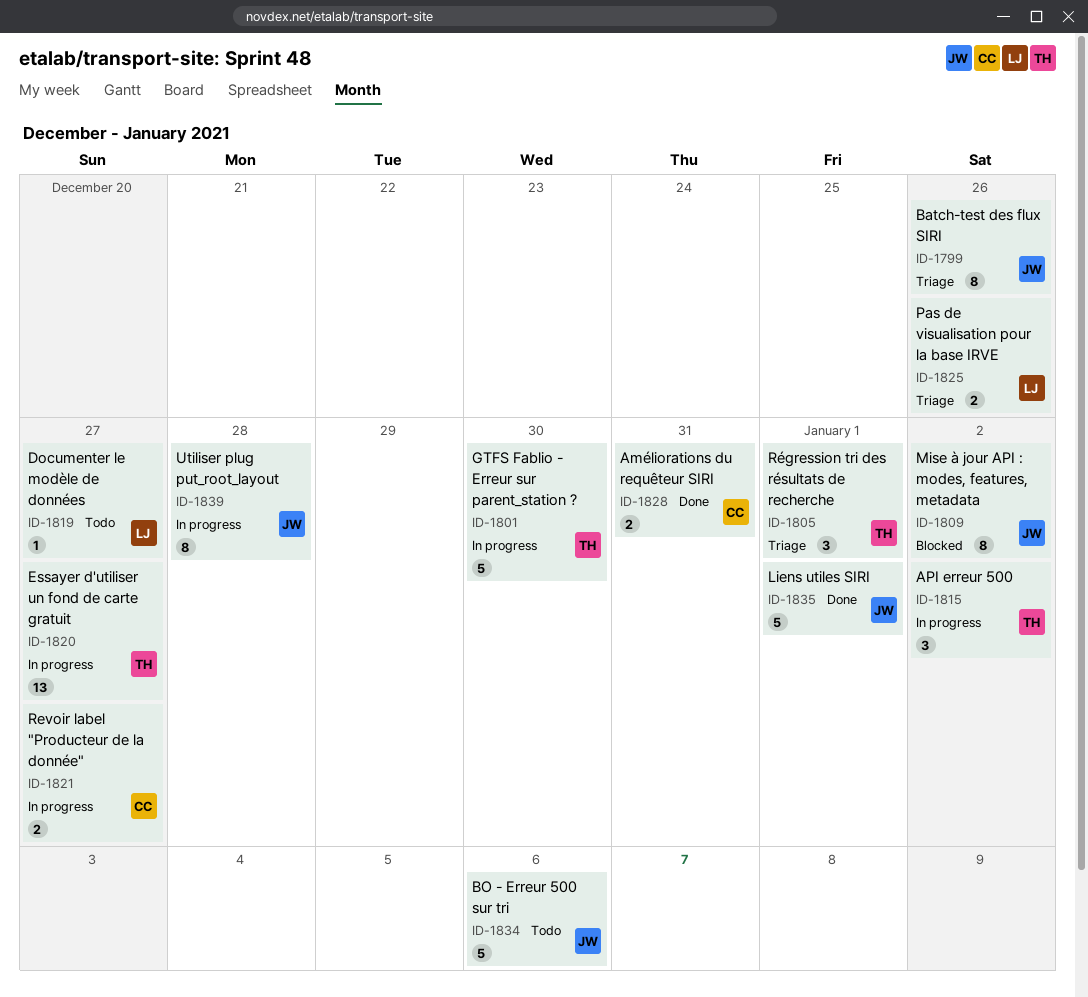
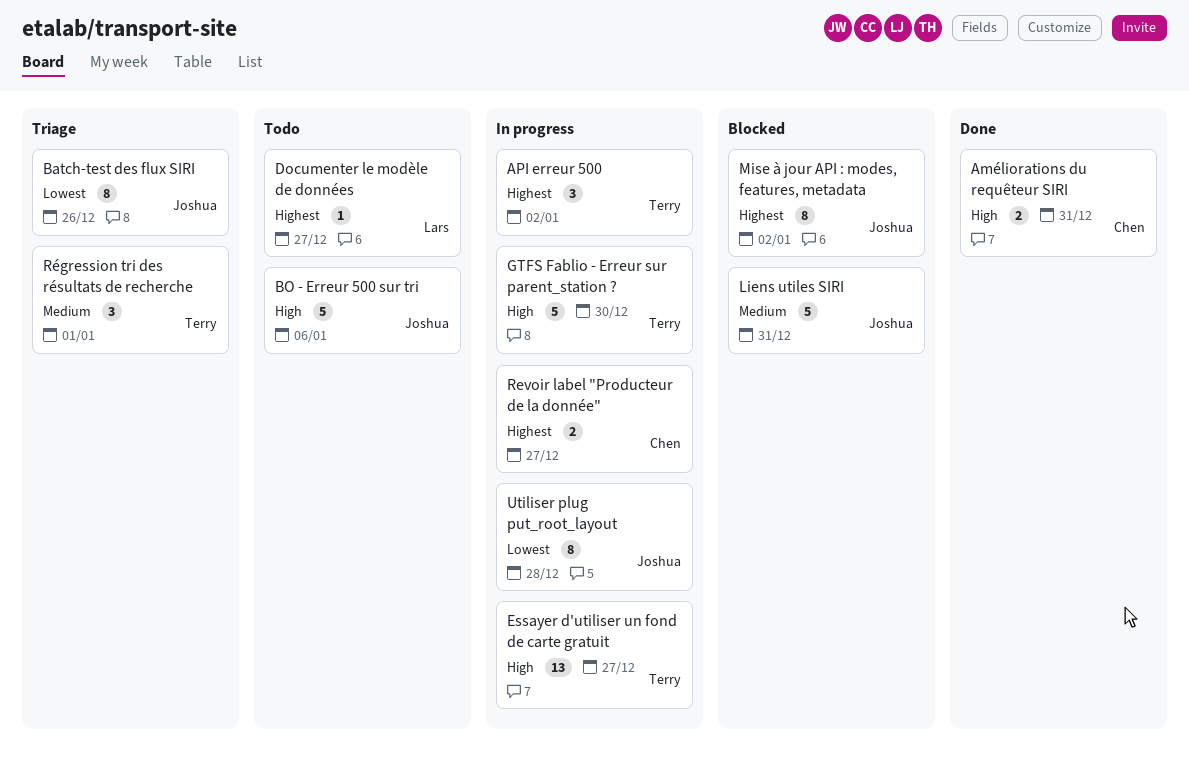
Liens utiles SIRI, status: Done -> Blocked
Liens utiles SIRI, due: Jan 1 -> Dec 31
Pas de visualisation pour la base IRVE: present -> none

